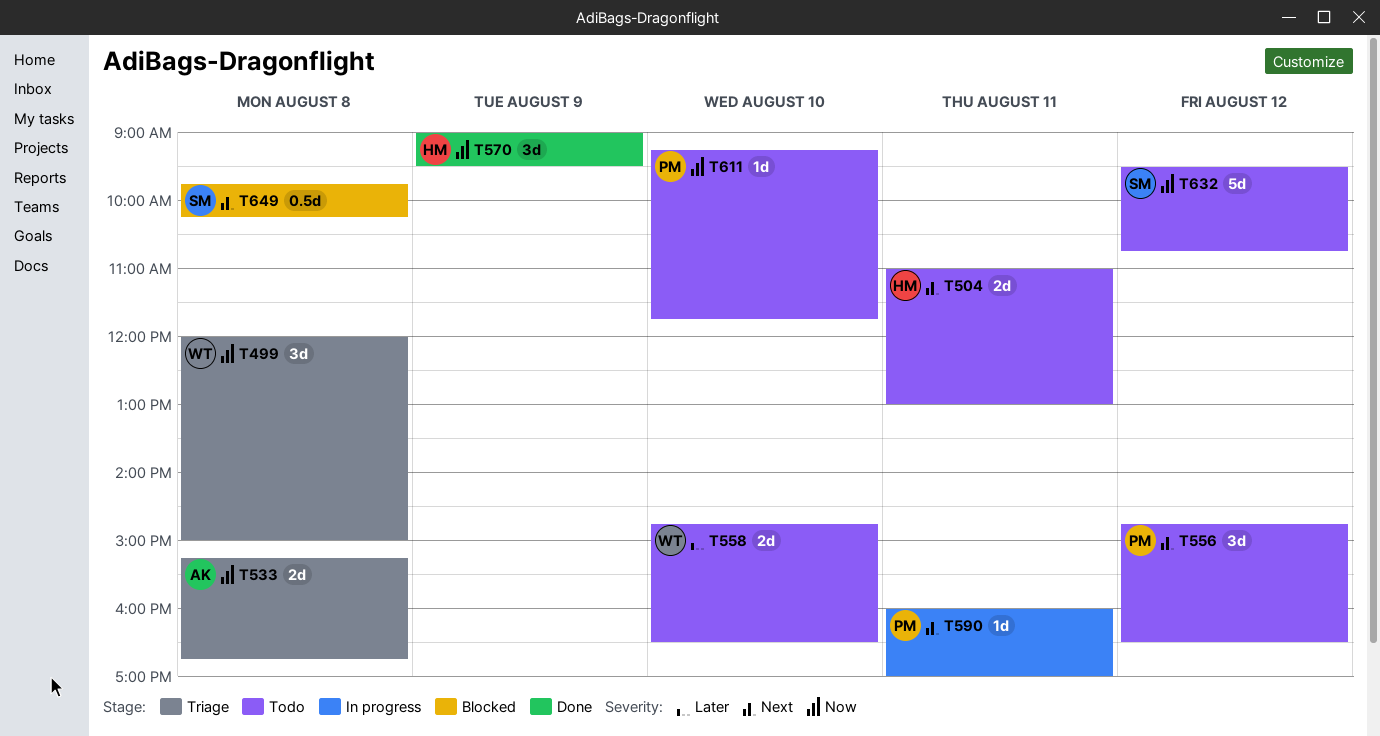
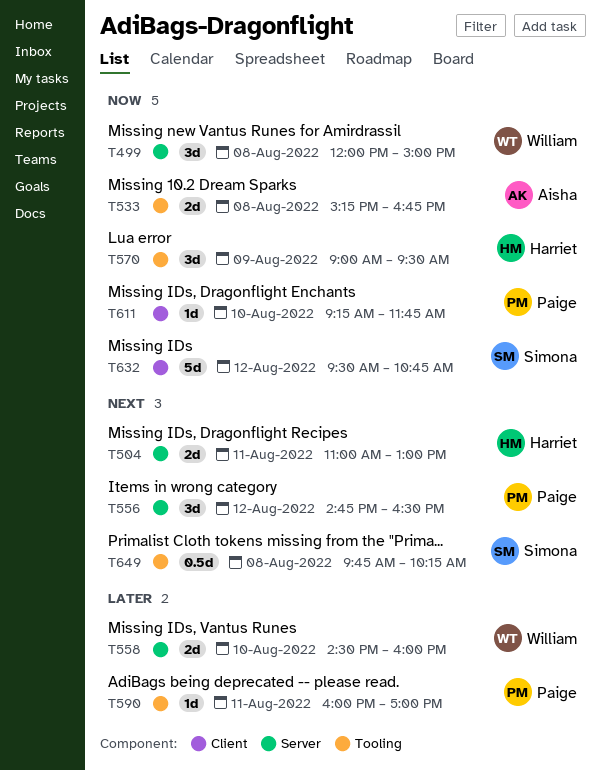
T558, begins: 14:45 -> 14:30
T558, ends: 16:30 -> 16:00
T590, priority: Next -> Later

